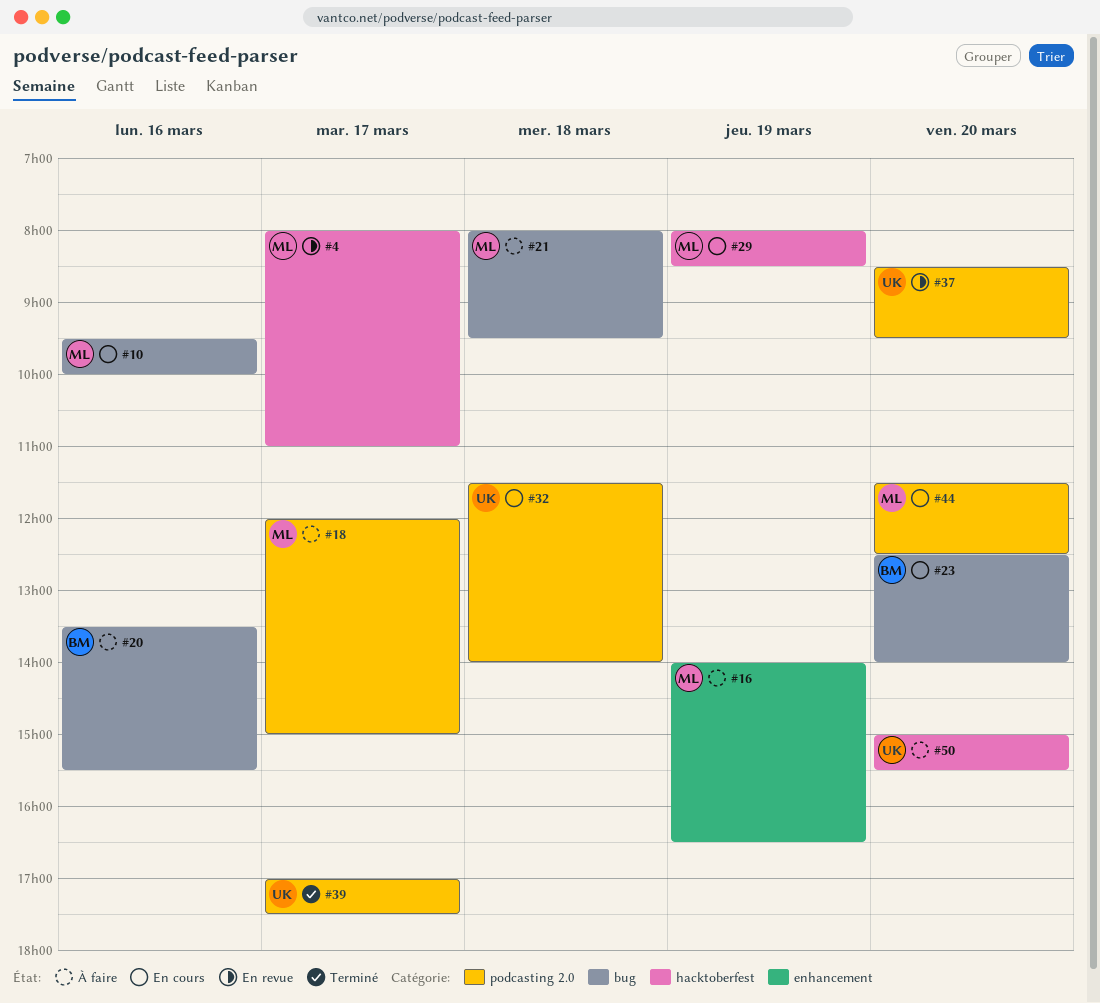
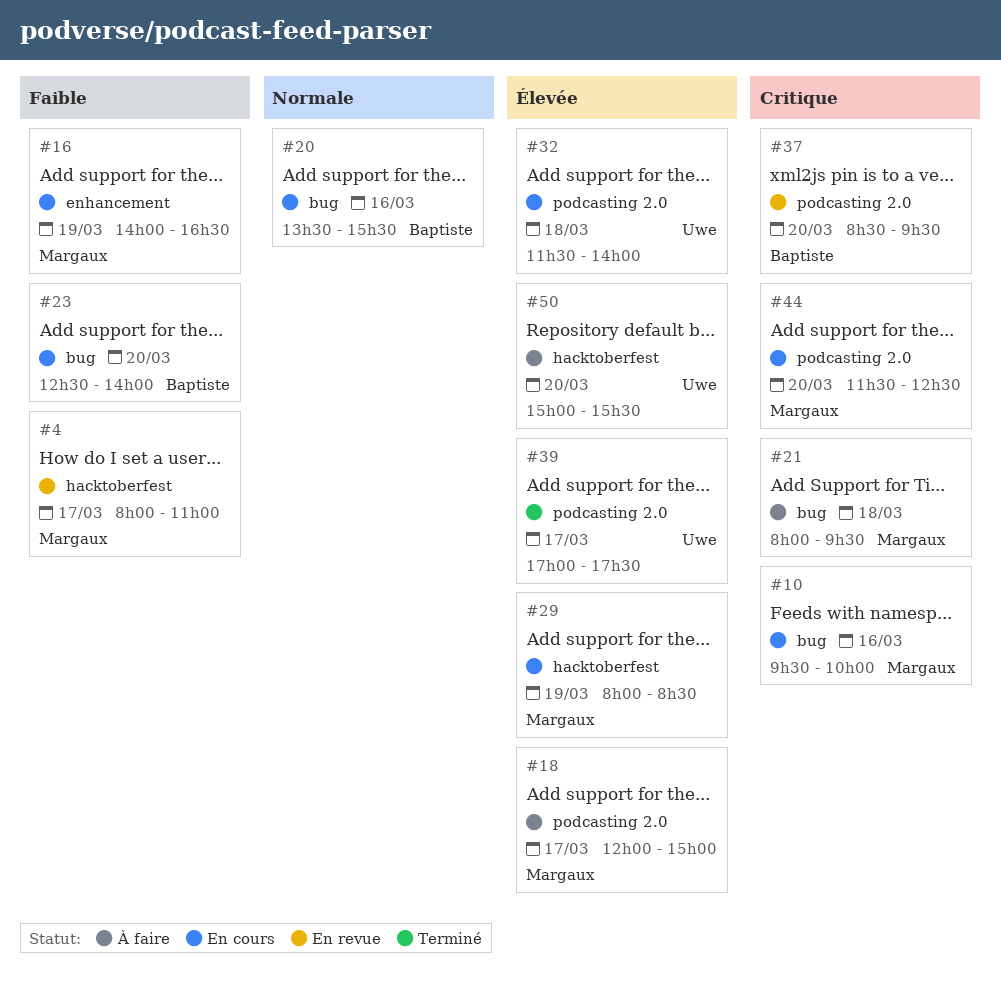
#16, status: À faire -> En cours
#20, status: À faire -> En cours
#37, owner: Uwe -> Baptiste

